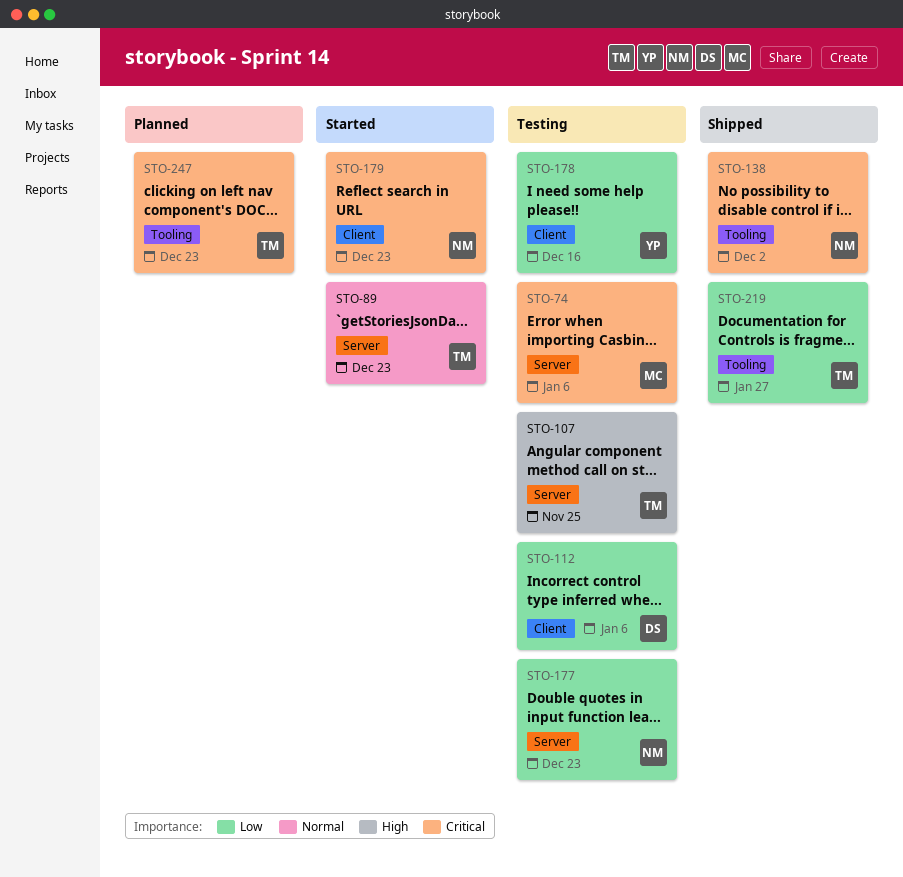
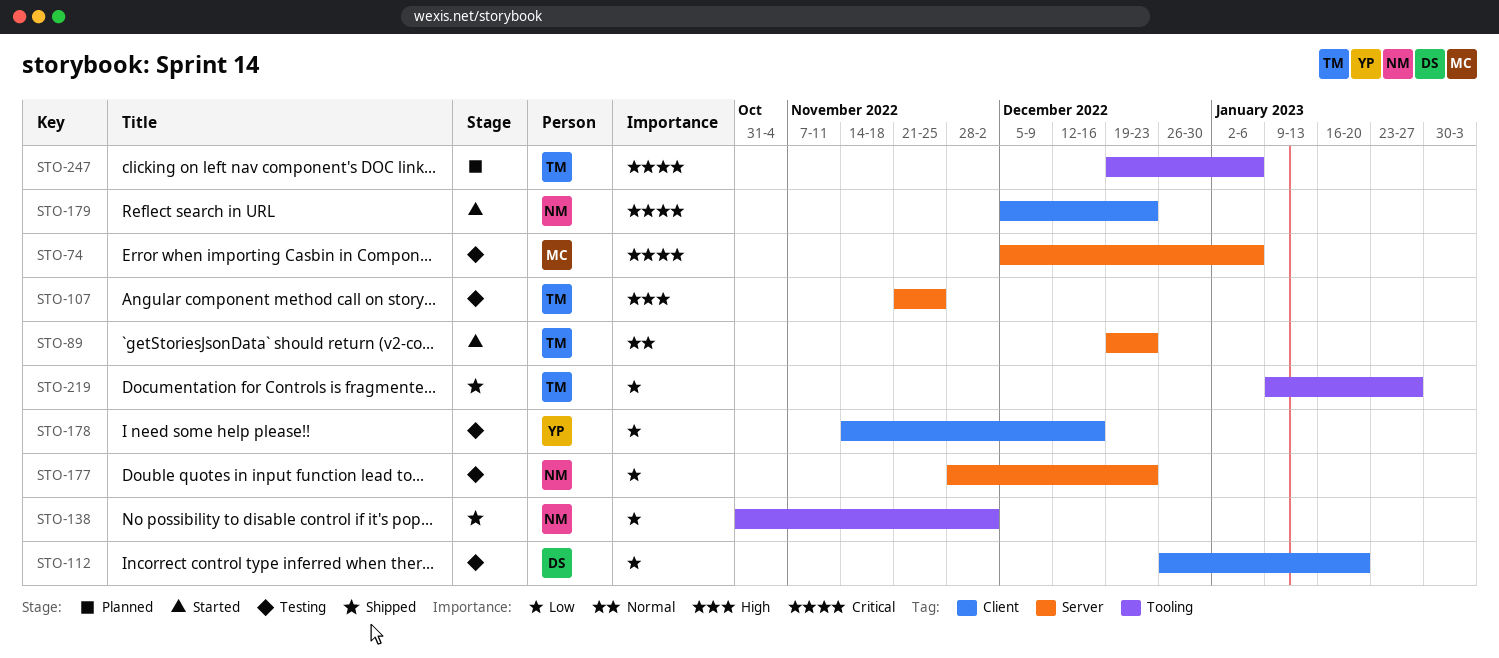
STO-112, due: Jan 6 -> Jan 20
STO-138, priority: Critical -> Low
STO-247, due: Dec 23 -> Jan 6

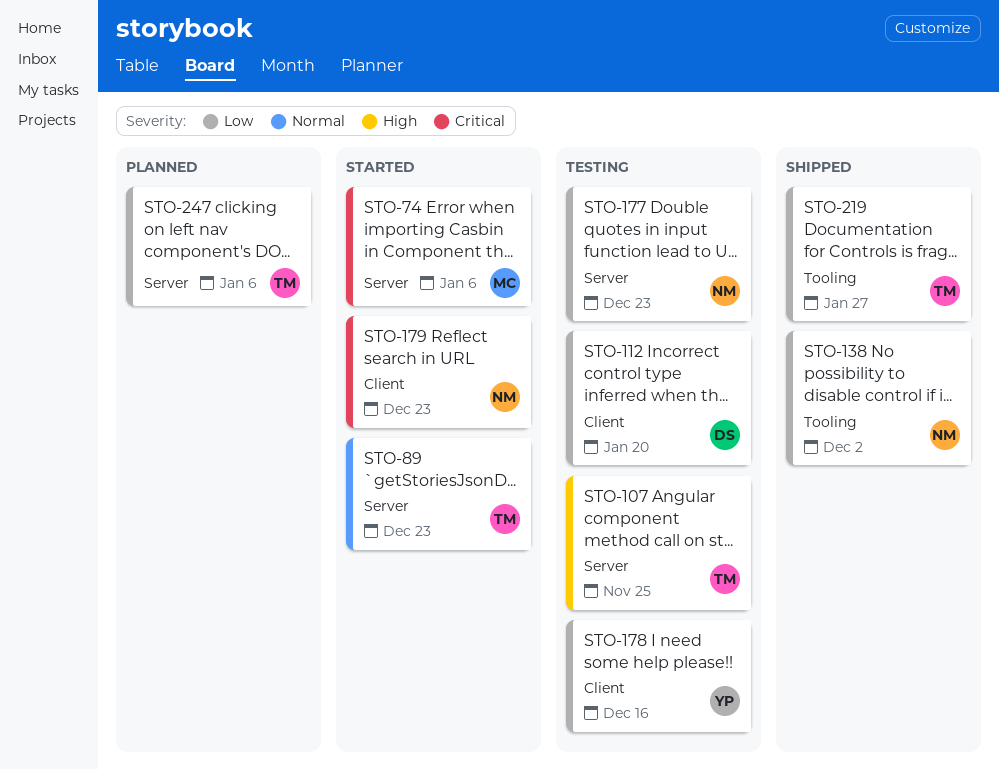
STO-74, status: Testing -> Started
STO-247, priority: Critical -> Low
STO-247, label: Tooling -> Server

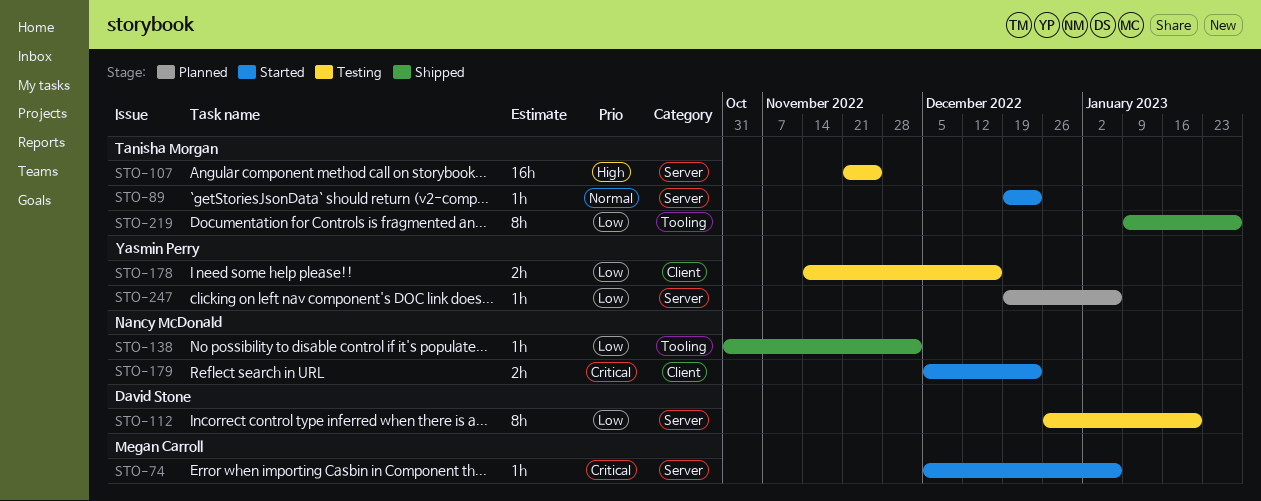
STO-112, label: Client -> Server
STO-177: present -> none
STO-247, owner: Tanisha Morgan -> Yasmin Perry

